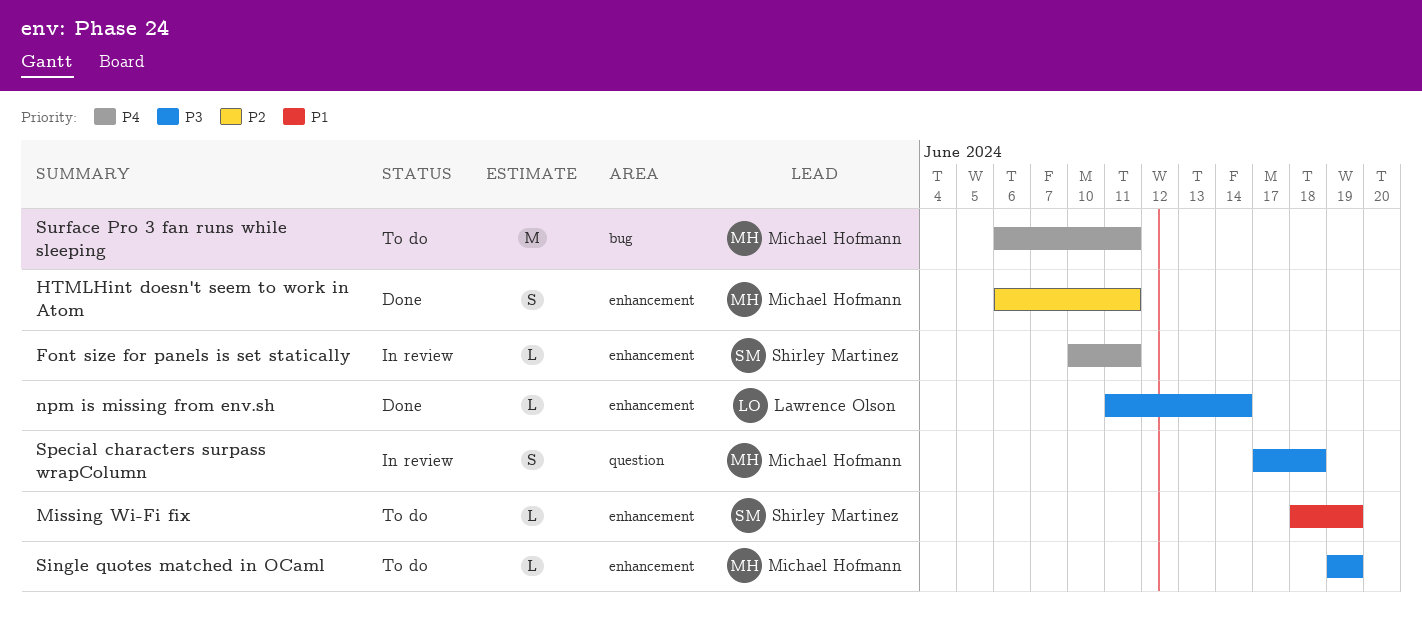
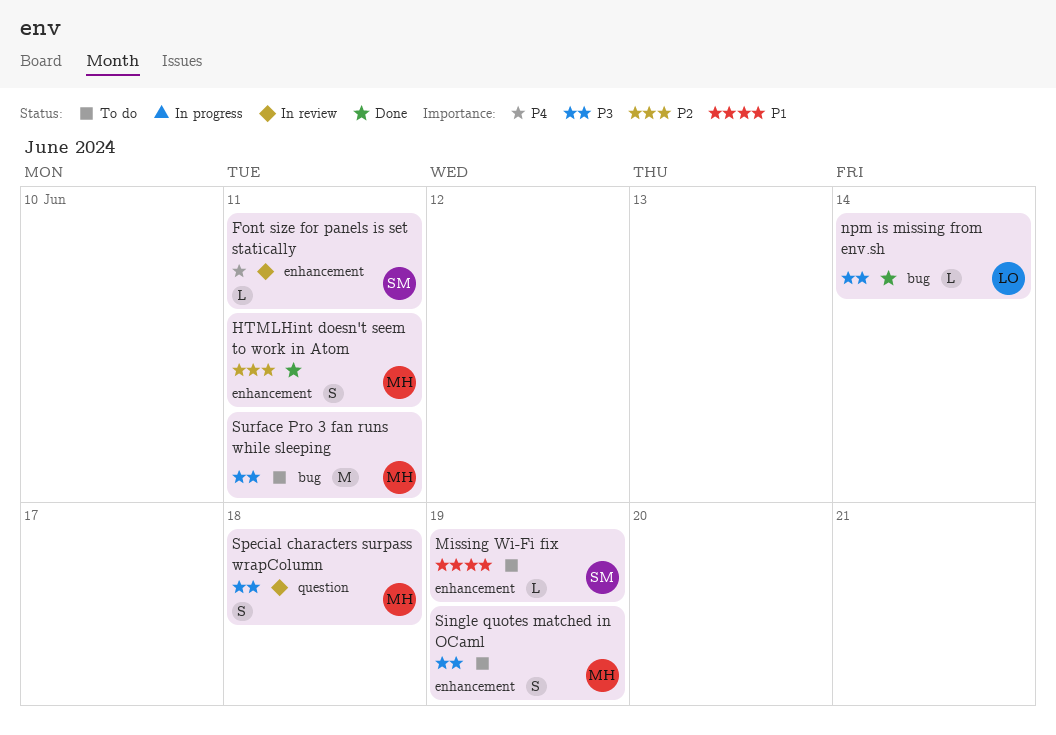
npm is missing from env.sh, label: enhancement -> bug
Single quotes matched in OCaml, estimate: L -> S
Surface Pro 3 fan runs while sleeping, priority: P4 -> P3

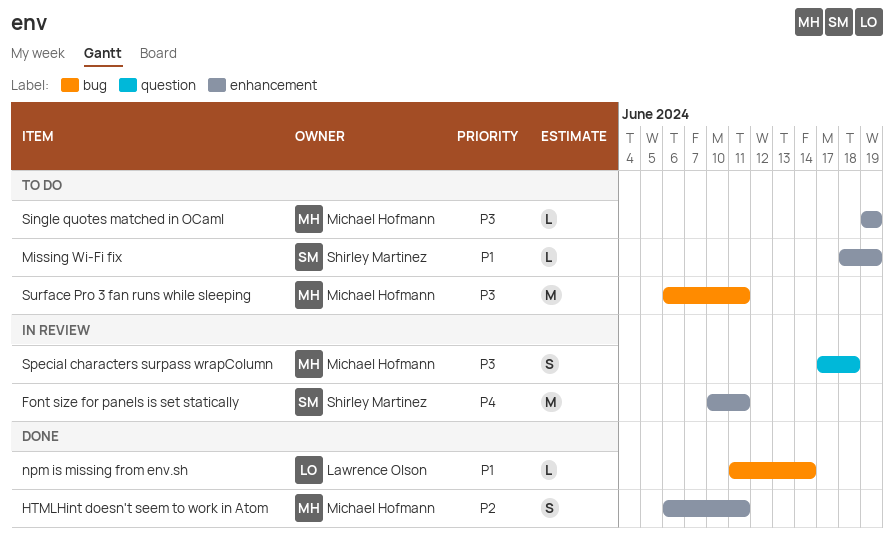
Font size for panels is set statically, estimate: L -> M
npm is missing from env.sh, priority: P3 -> P1
Single quotes matched in OCaml, estimate: S -> L

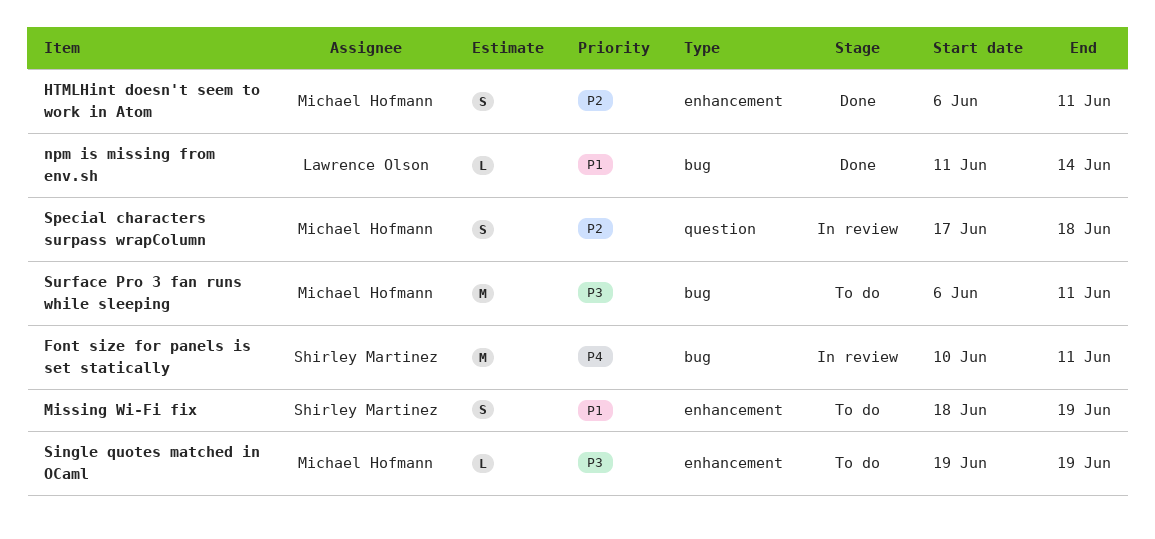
Font size for panels is set statically, label: enhancement -> bug
Missing Wi-Fi fix, estimate: L -> S
Special characters surpass wrapColumn, priority: P3 -> P2

